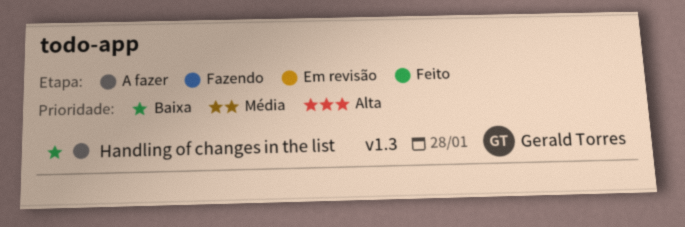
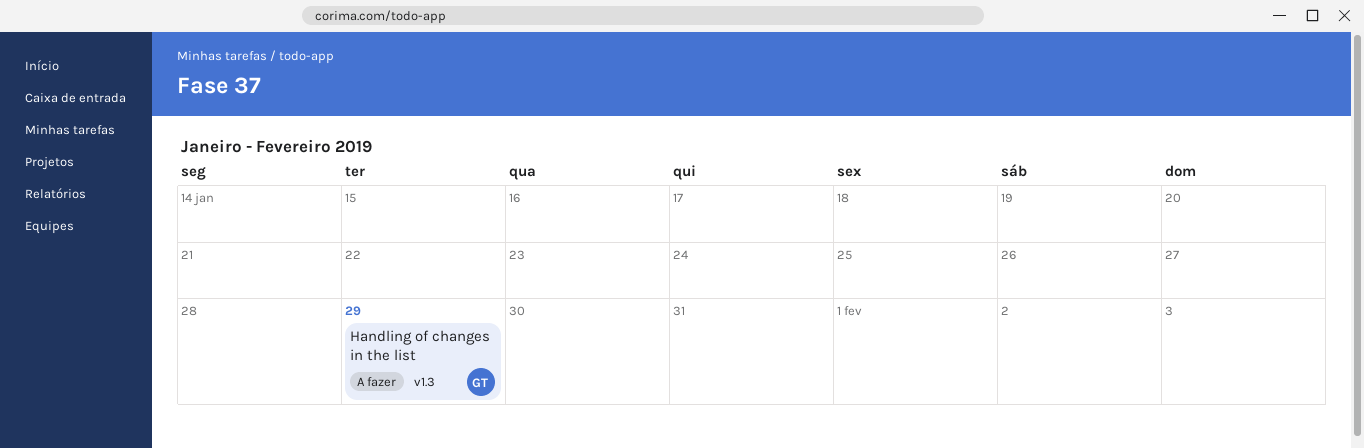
Handling of changes in the list, due: Jan 28 -> Jan 29

